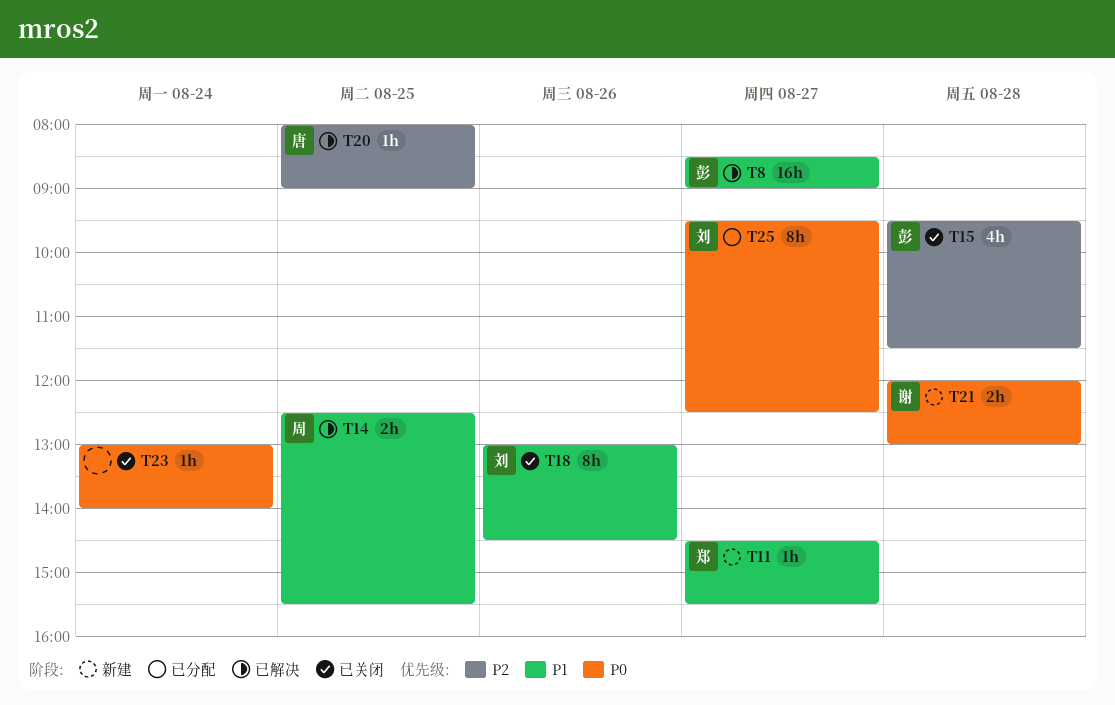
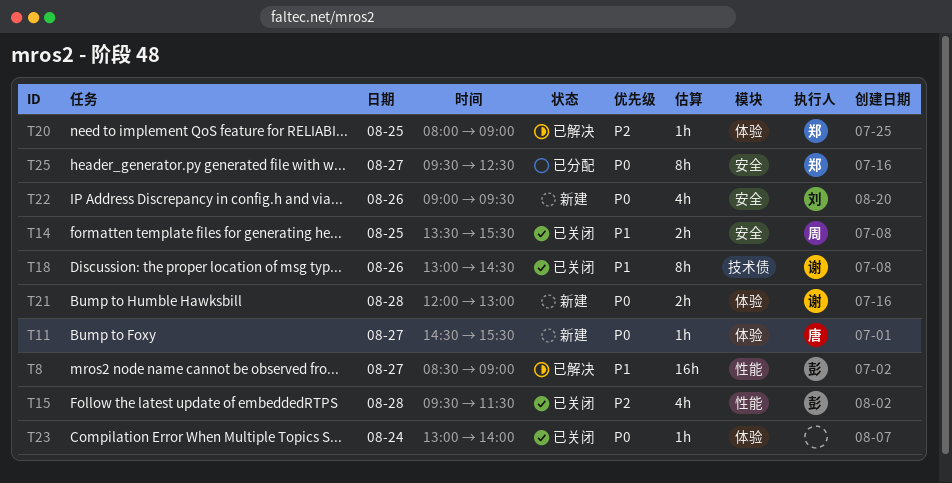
T11, owner: 郑 -> 唐
T11, priority: P1 -> P0
T14, status: 已解决 -> 已关闭
T14, begins: 12:30 -> 13:30
T18, owner: 刘 -> 谢
T20, owner: 唐 -> 郑
T22: none -> present
T25, owner: 刘 -> 郑

